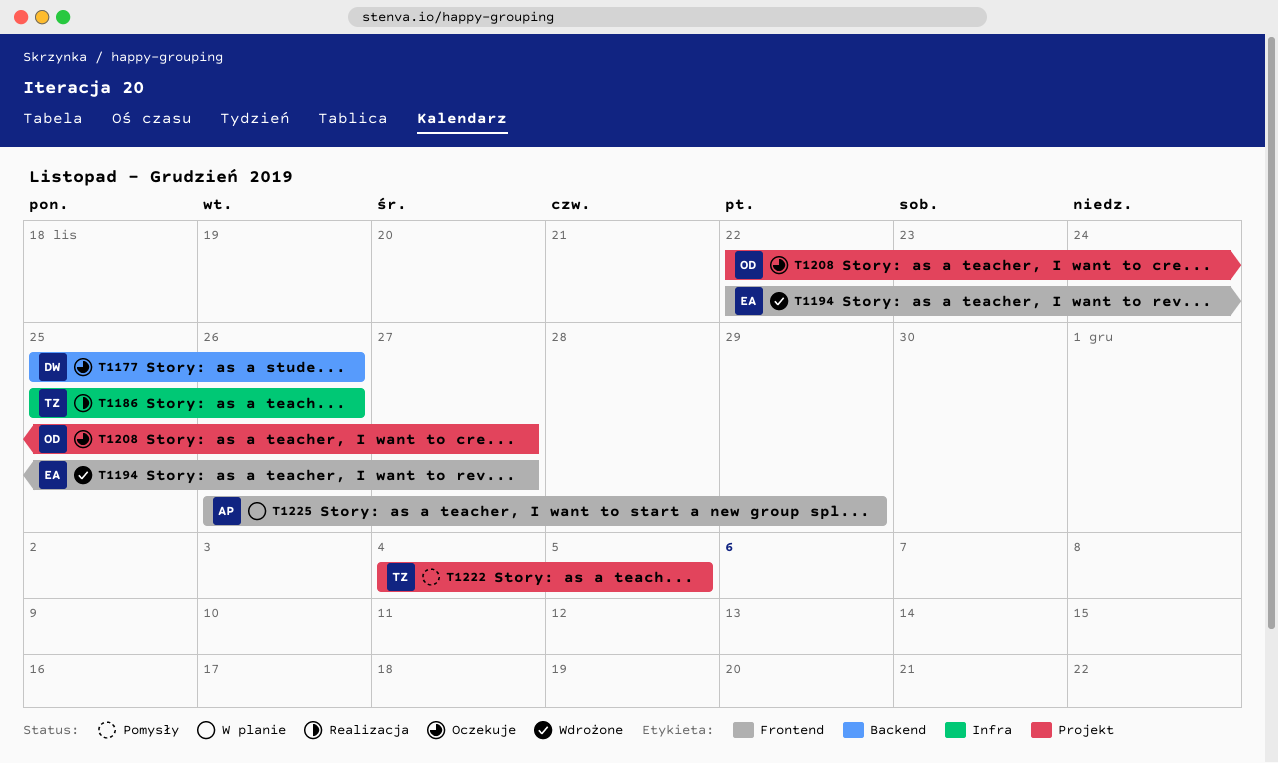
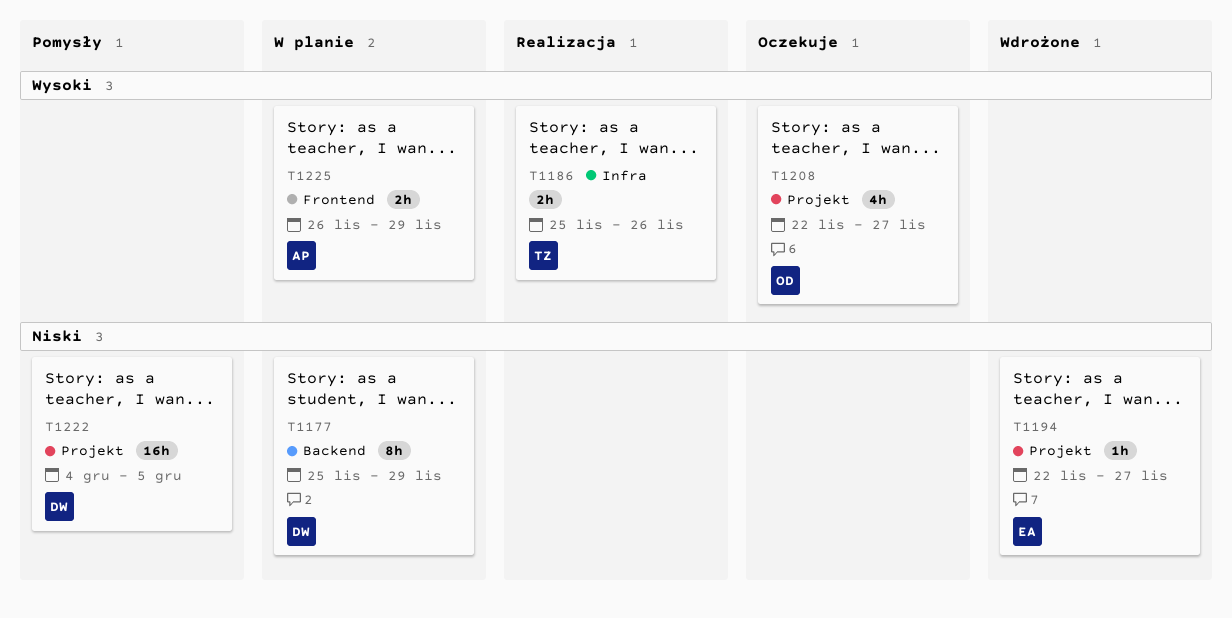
T1177, status: Oczekuje -> W planie
T1177, due: Nov 26 -> Nov 29
T1194, label: Frontend -> Projekt
T1222, owner: TZ -> DW

